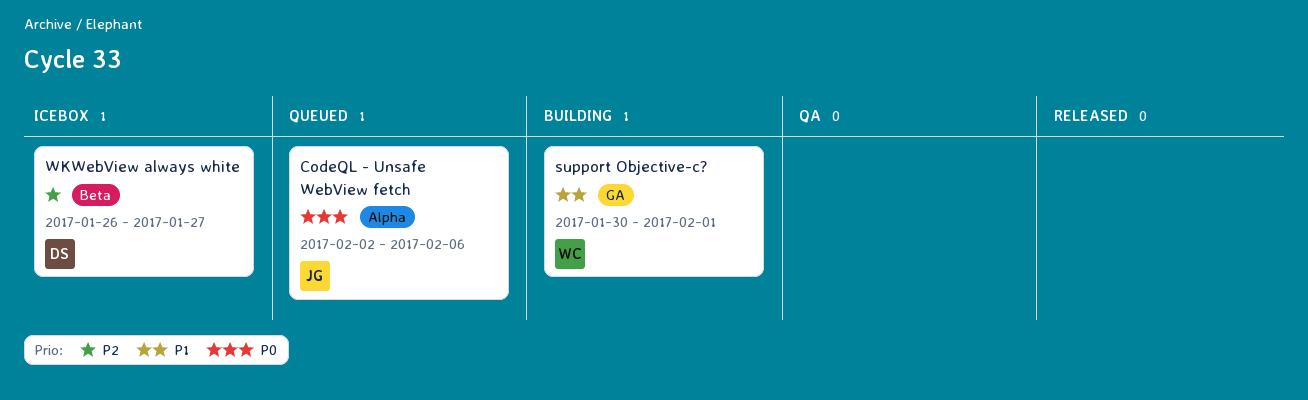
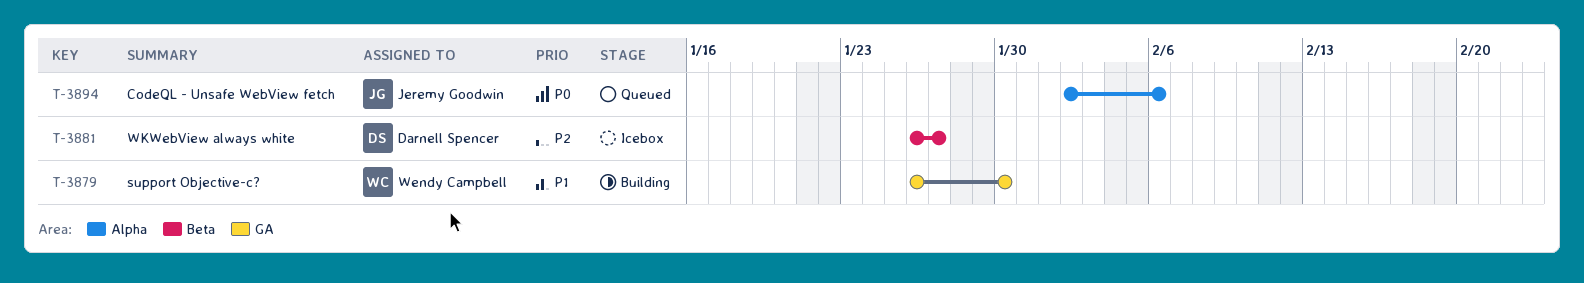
support Objective-c?, start: Jan 30 -> Jan 26
support Objective-c?, due: Feb 1 -> Jan 30

